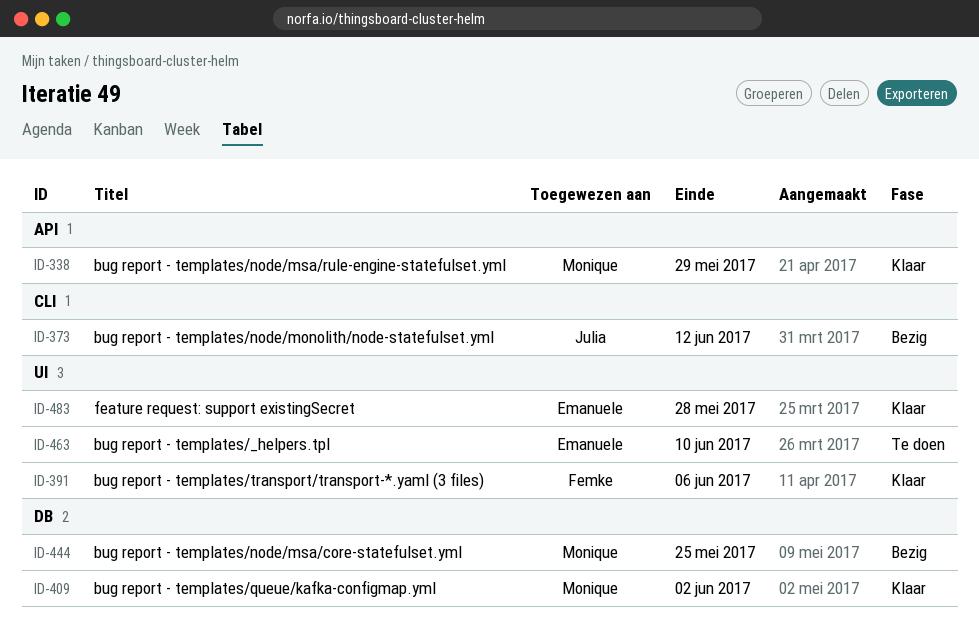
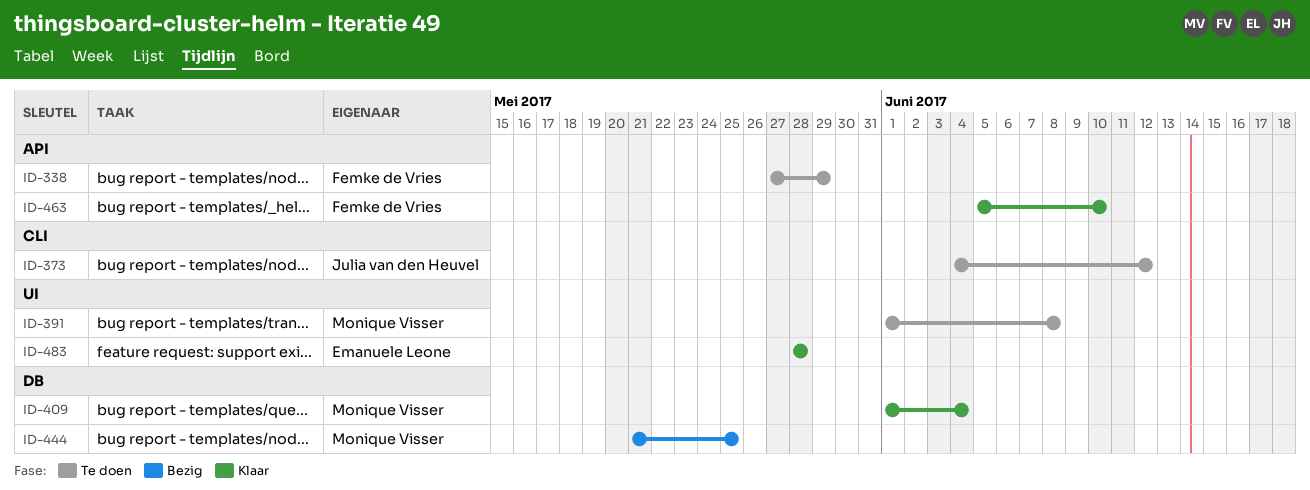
ID-338, status: Klaar -> Te doen
ID-338, owner: Monique Visser -> Femke de Vries
ID-373, status: Bezig -> Te doen
ID-391, status: Klaar -> Te doen
ID-391, owner: Femke de Vries -> Monique Visser
ID-391, due: Jun 6 -> Jun 8
ID-409, due: Jun 2 -> Jun 4
ID-463, status: Te doen -> Klaar
ID-463, owner: Emanuele Leone -> Femke de Vries
ID-463, label: UI -> API

